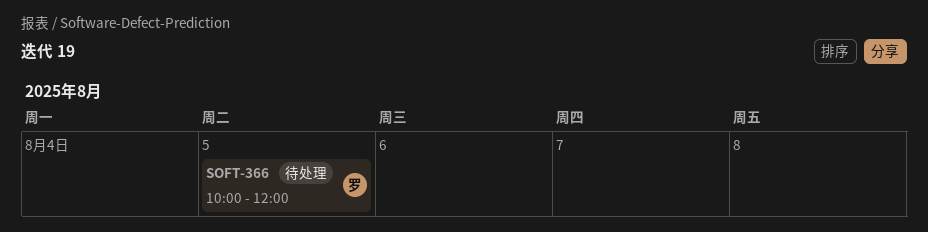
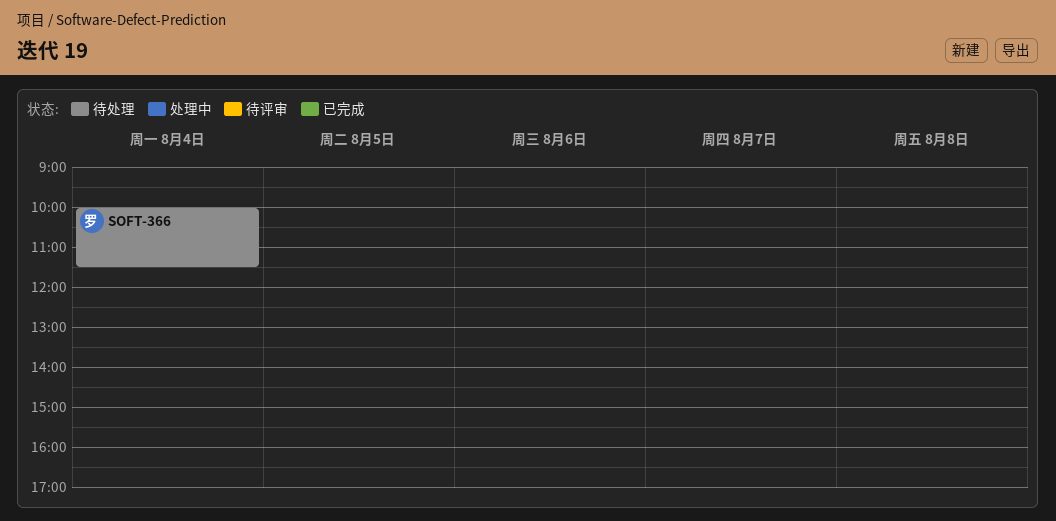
SOFT-366, day: Aug 5 -> Aug 4
SOFT-366, ends: 12:00 -> 11:30

